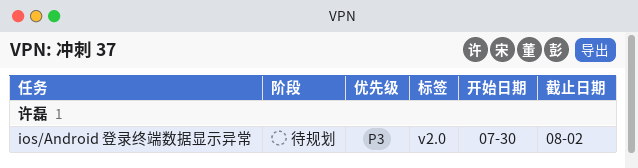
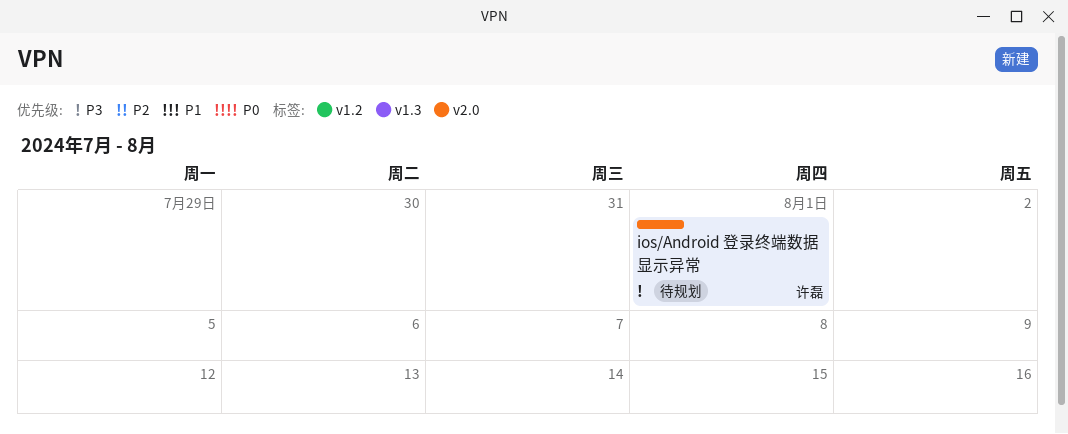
ios/Android 登录终端数据显示异常, due: Aug 2 -> Aug 1

